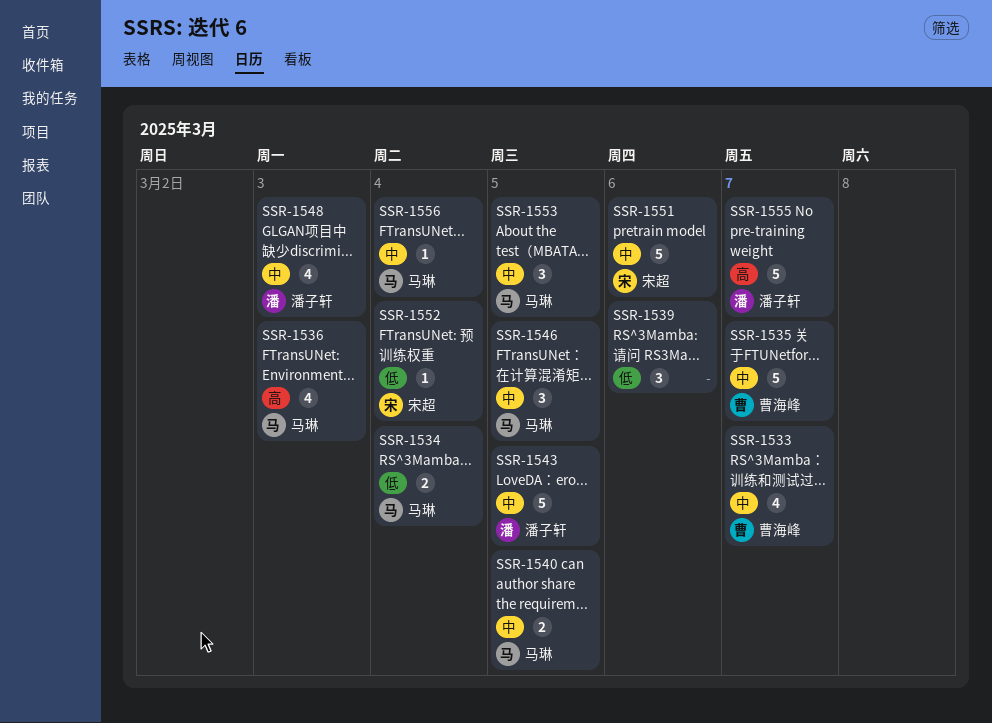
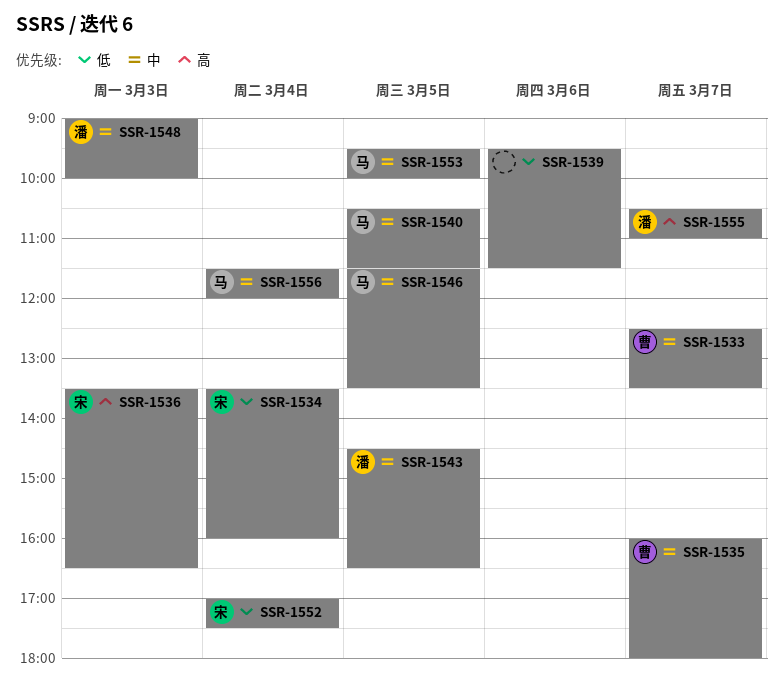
SSR-1534, owner: 马琳 -> 宋超
SSR-1536, owner: 马琳 -> 宋超
SSR-1551: present -> none

